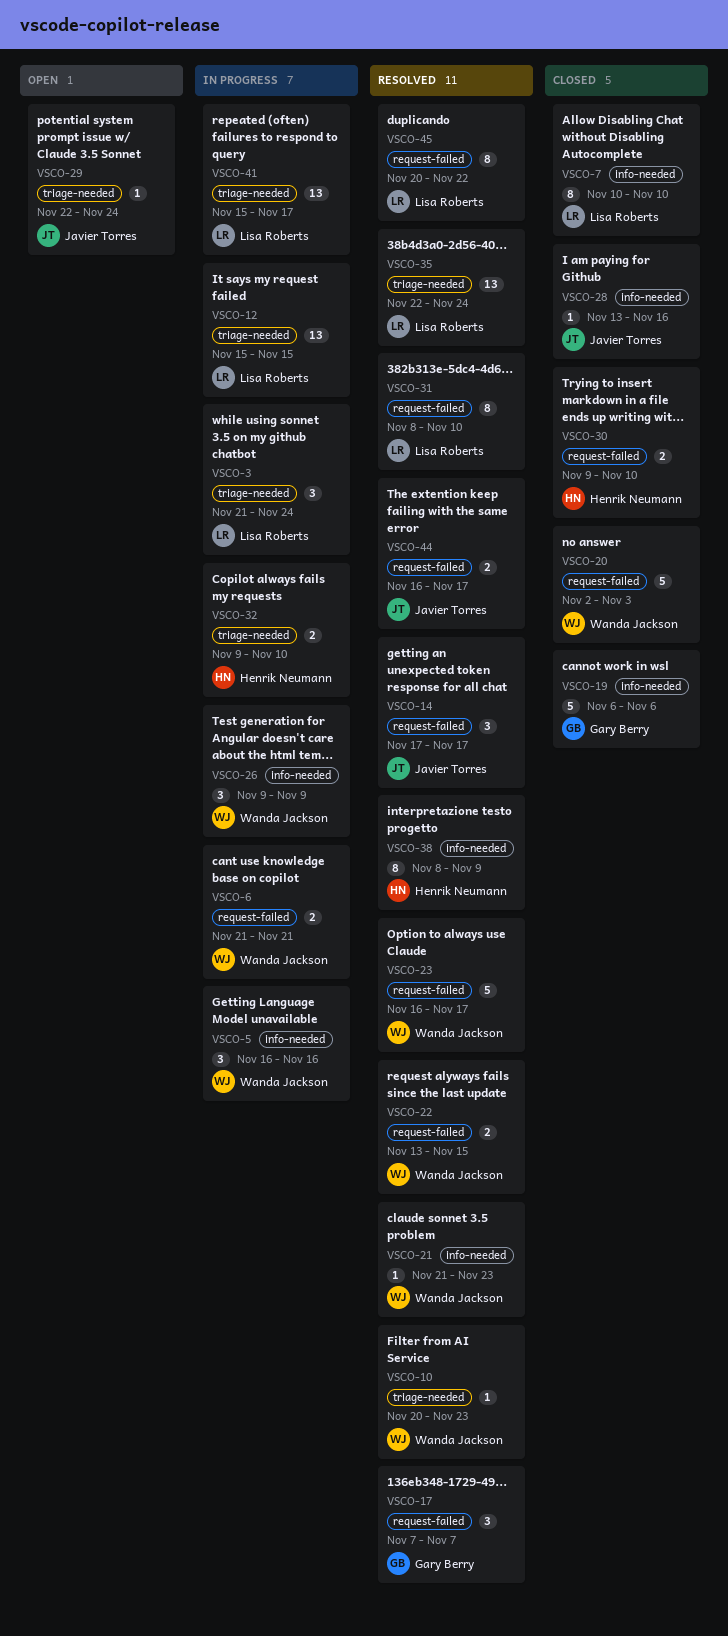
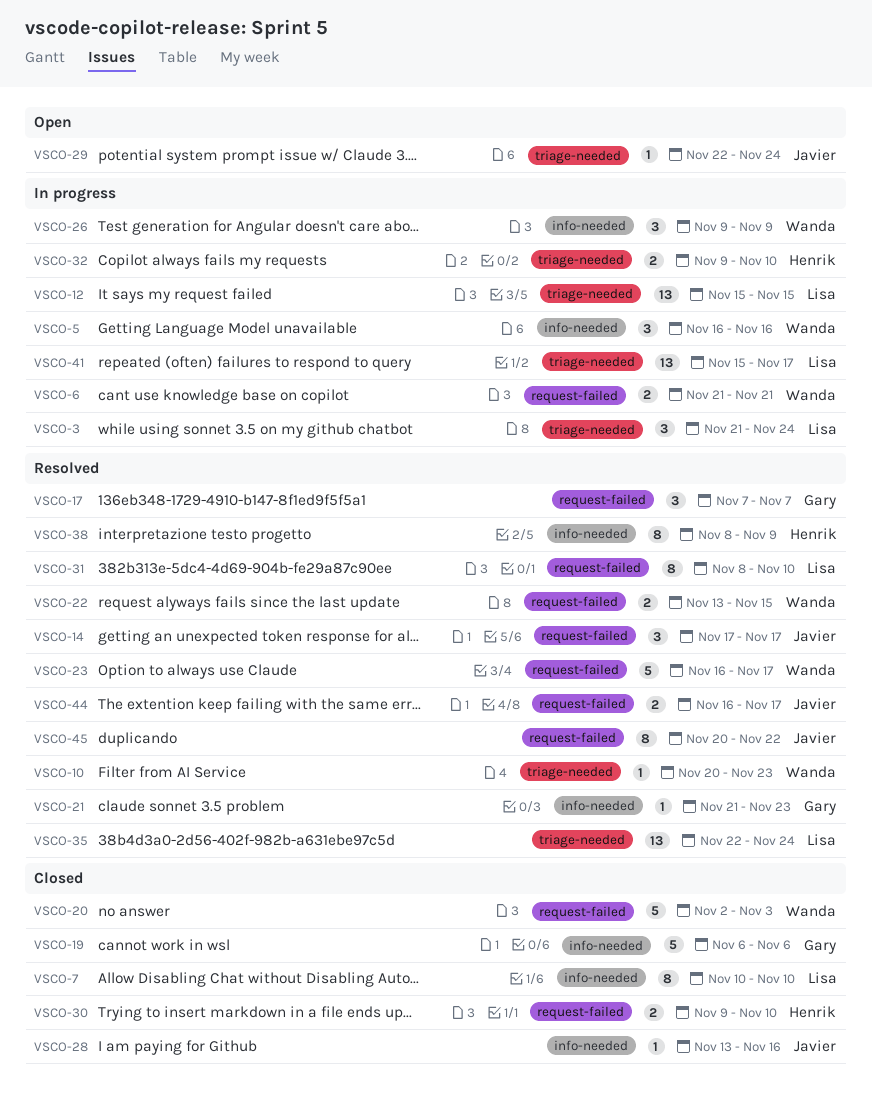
VSCO-21, owner: Wanda Jackson -> Gary Berry
VSCO-45, owner: Lisa Roberts -> Javier Torres

